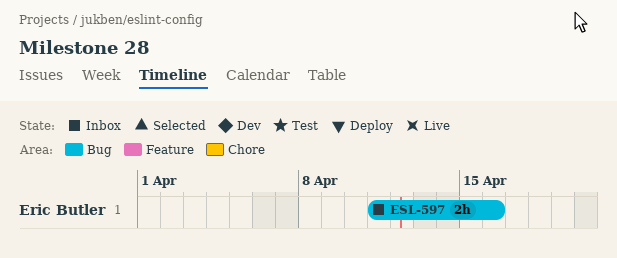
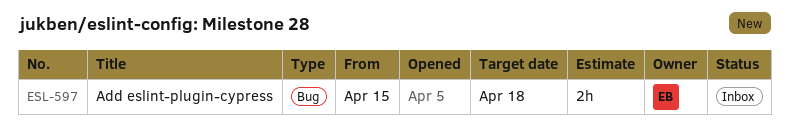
ESL-597, start: Apr 11 -> Apr 15
ESL-597, due: Apr 16 -> Apr 18

